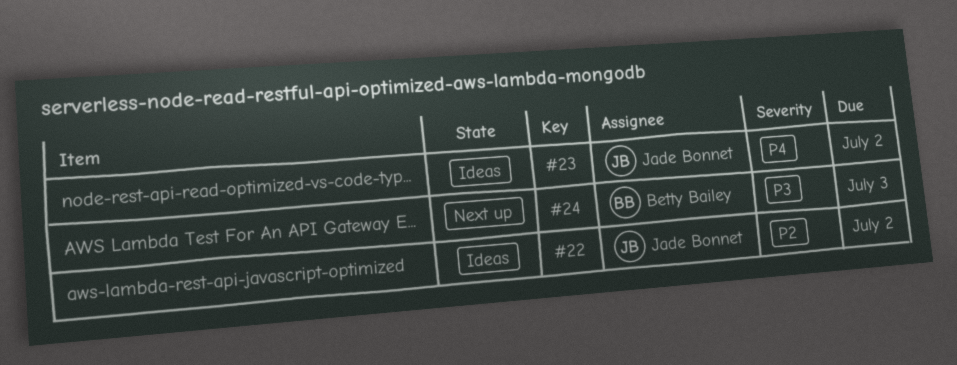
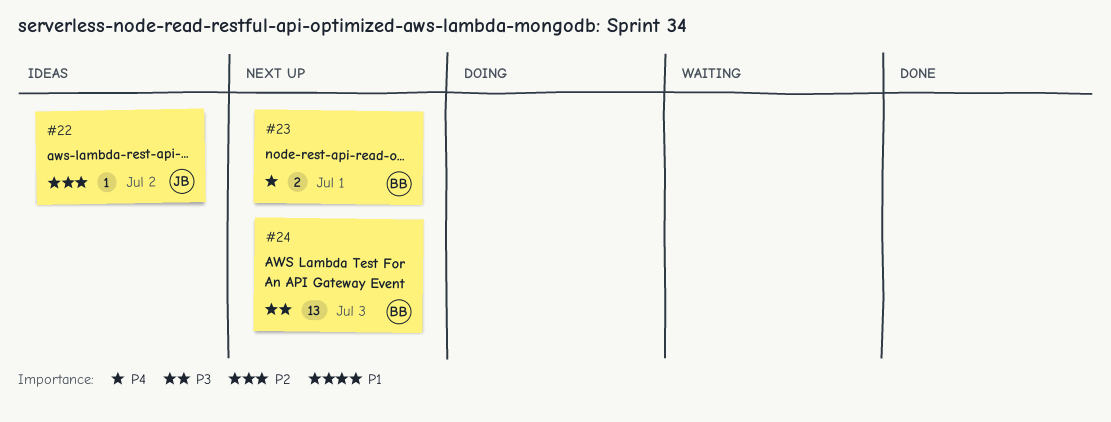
#23, status: Ideas -> Next up
#23, owner: Jade Bonnet -> Betty Bailey
#23, due: Jul 2 -> Jul 1

